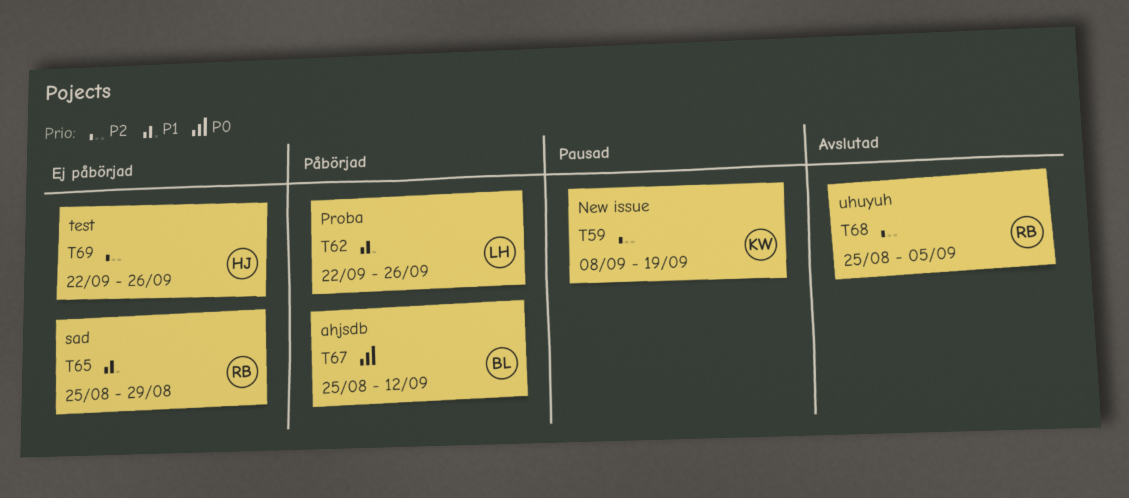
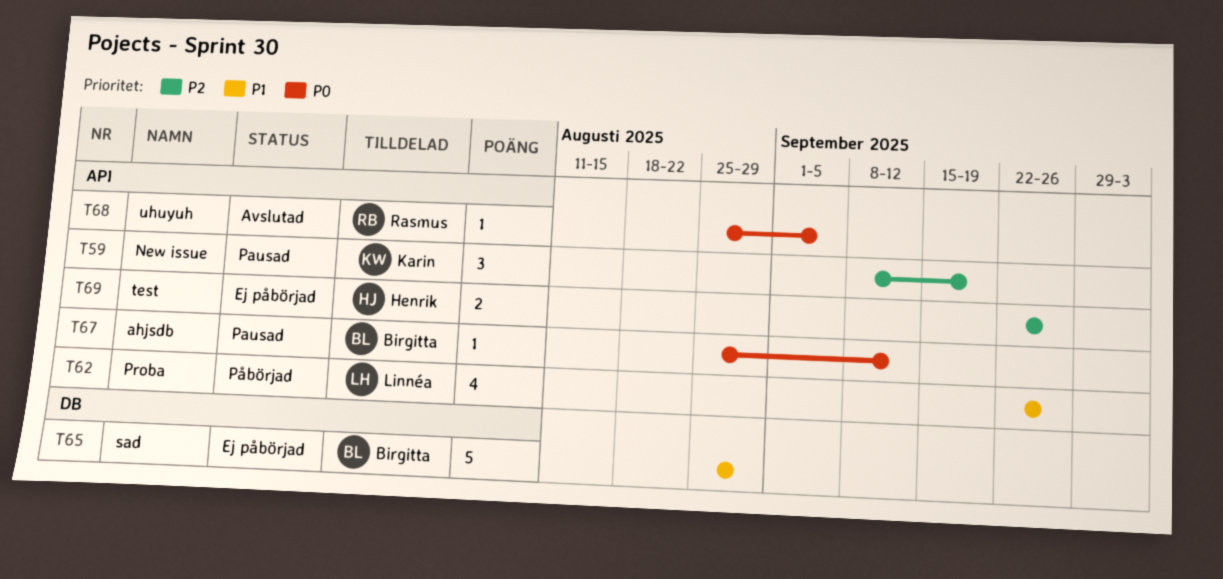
T65, owner: Rasmus -> Birgitta
T67, status: Påbörjad -> Pausad
T68, priority: P2 -> P0

